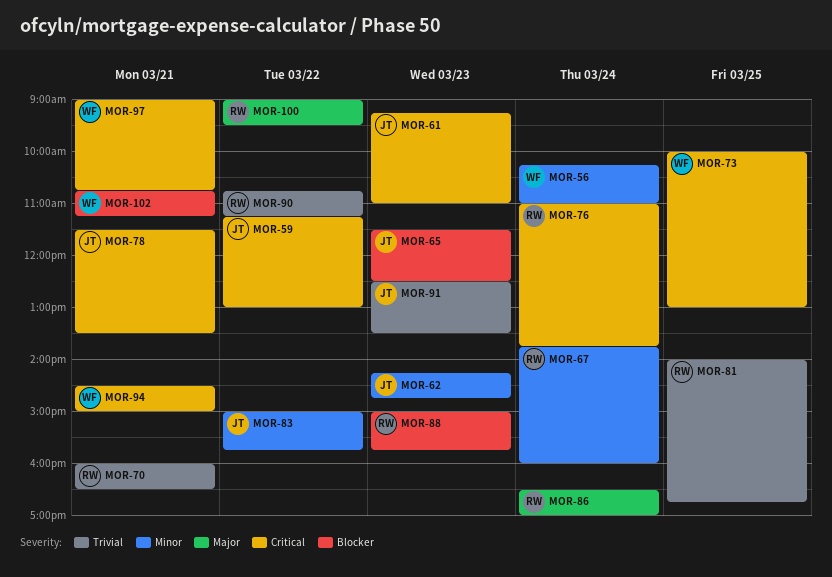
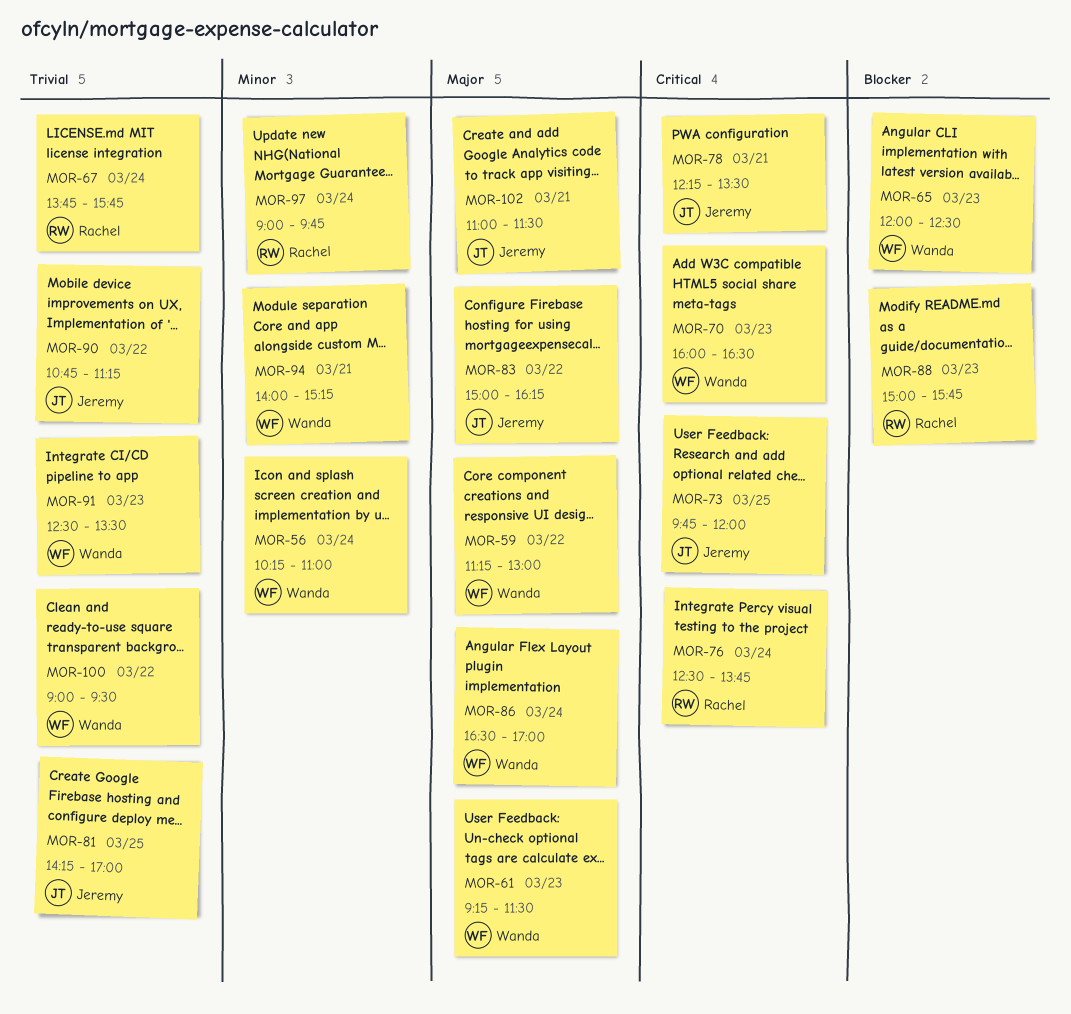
MOR-59, owner: Jeremy -> Wanda
MOR-59, priority: Critical -> Major
MOR-61, owner: Jeremy -> Wanda
MOR-61, priority: Critical -> Major
MOR-61, ends: 11:00 -> 11:30
MOR-62: present -> none
MOR-65, owner: Jeremy -> Wanda
MOR-65, begins: 11:30 -> 12:00
MOR-67, priority: Minor -> Trivial
MOR-67, ends: 16:00 -> 15:45
MOR-70, owner: Rachel -> Wanda
MOR-70, priority: Trivial -> Critical
MOR-70, day: Mar 21 -> Mar 23
MOR-73, owner: Wanda -> Jeremy
MOR-73, begins: 10:00 -> 09:45
MOR-73, ends: 13:00 -> 12:00
MOR-76, begins: 11:00 -> 12:30
MOR-78, begins: 11:30 -> 12:15
MOR-81, owner: Rachel -> Jeremy
MOR-81, begins: 14:00 -> 14:15
MOR-81, ends: 16:45 -> 17:00
MOR-83, priority: Minor -> Major
MOR-83, ends: 15:45 -> 16:15
MOR-86, owner: Rachel -> Wanda
MOR-90, owner: Rachel -> Jeremy
MOR-91, owner: Jeremy -> Wanda
MOR-94, priority: Critical -> Minor
MOR-94, begins: 14:30 -> 14:00
MOR-94, ends: 15:00 -> 15:15
MOR-97, owner: Wanda -> Rachel
MOR-97, priority: Critical -> Minor
MOR-97, day: Mar 21 -> Mar 24
MOR-97, ends: 10:45 -> 09:45
MOR-100, owner: Rachel -> Wanda
MOR-100, priority: Major -> Trivial
MOR-102, owner: Wanda -> Jeremy
MOR-102, priority: Blocker -> Major
MOR-102, begins: 10:45 -> 11:00
MOR-102, ends: 11:15 -> 11:30

